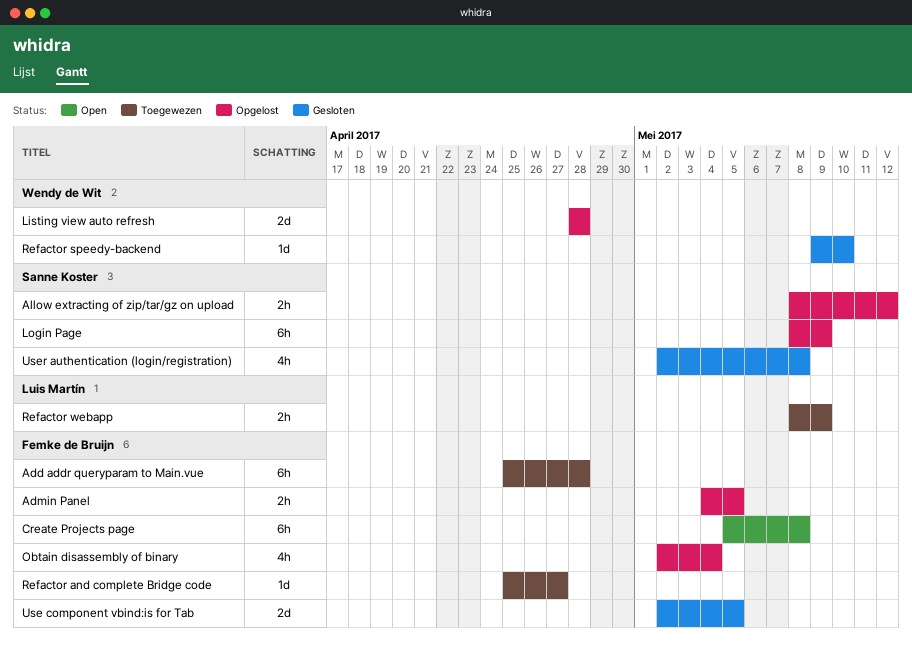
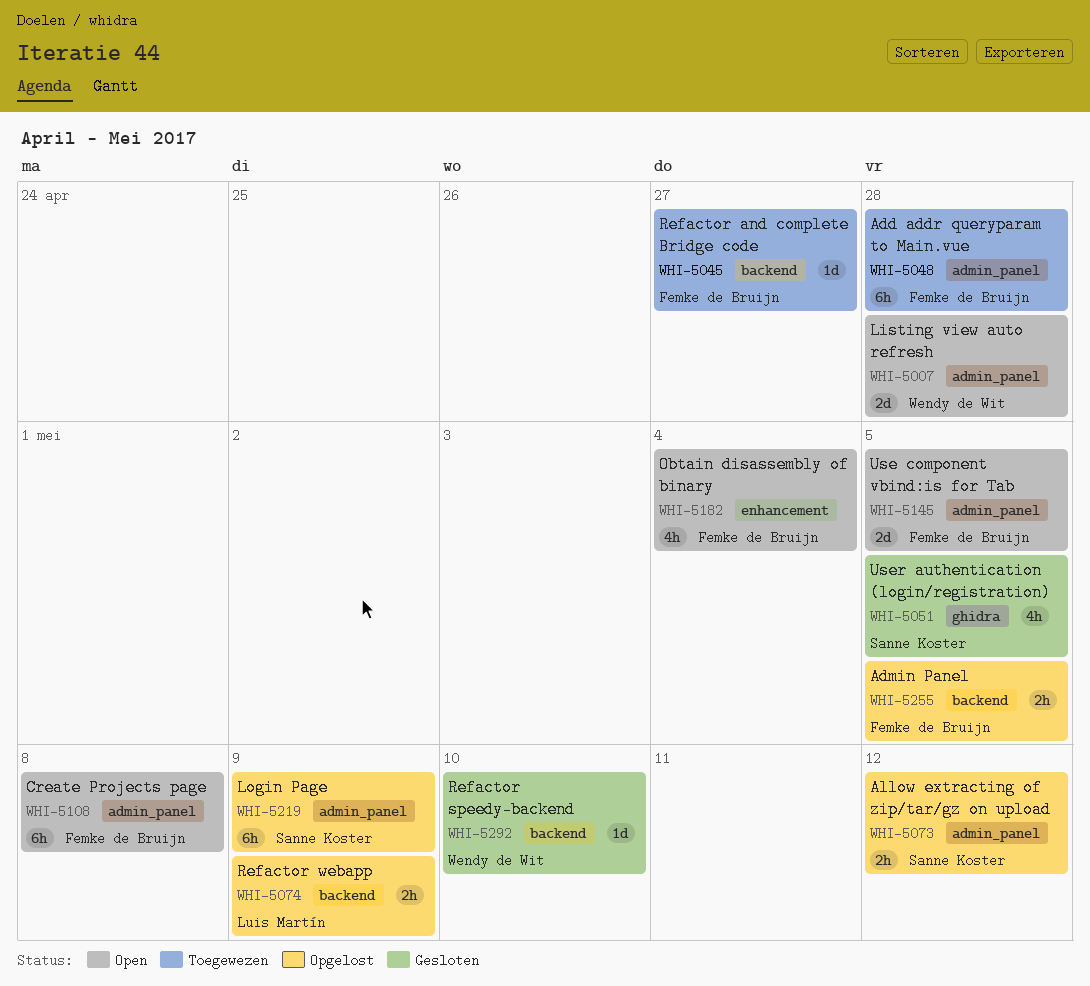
Listing view auto refresh, status: Opgelost -> Open
Obtain disassembly of binary, status: Opgelost -> Open
Refactor webapp, status: Toegewezen -> Opgelost
Use component vbind:is for Tab, status: Gesloten -> Open
User authentication (login/registration), due: May 8 -> May 5

